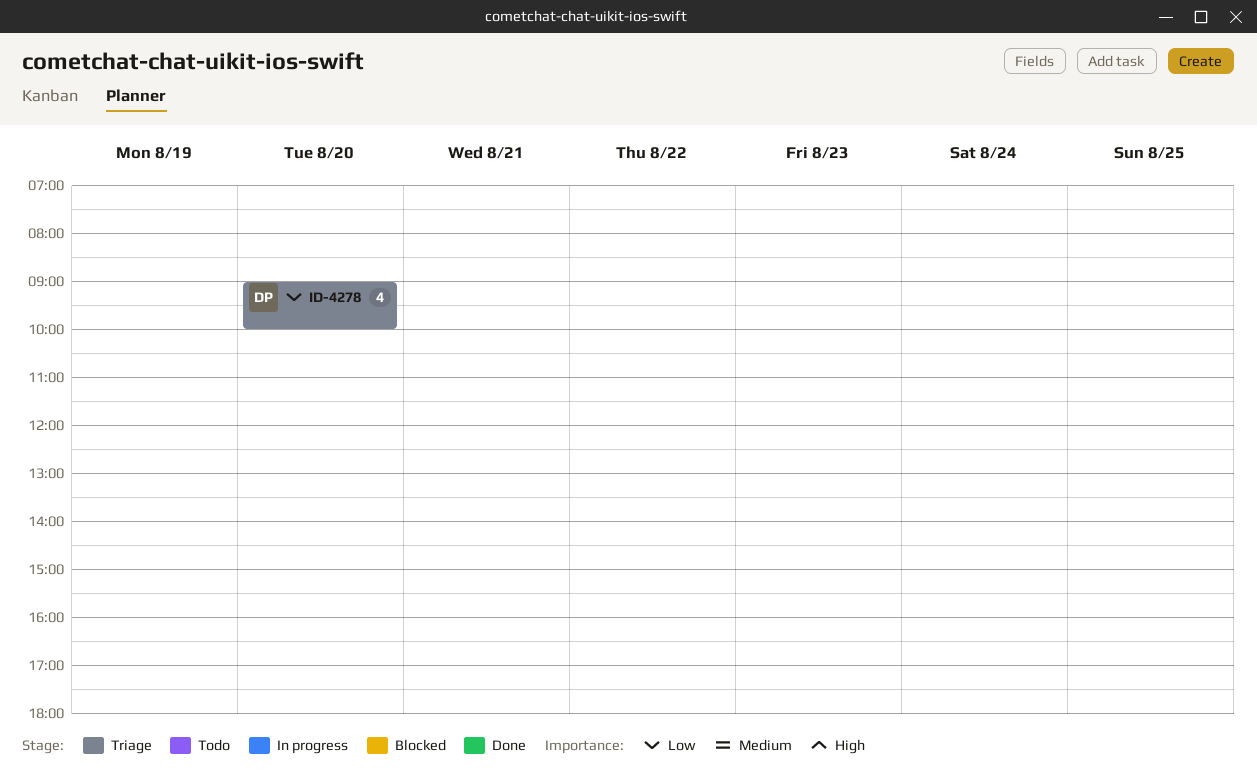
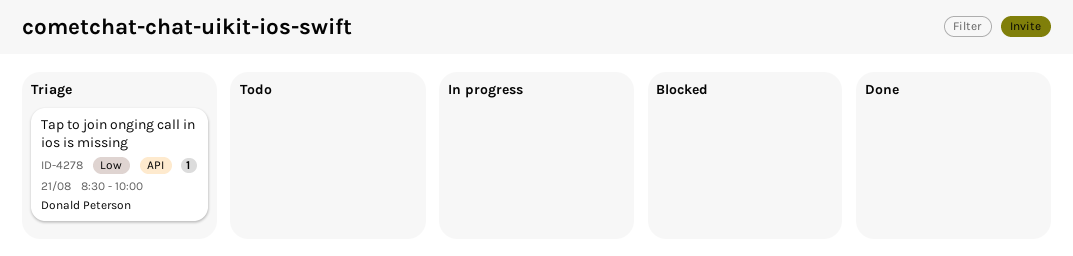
ID-4278, estimate: 4 -> 1
ID-4278, day: Aug 20 -> Aug 21
ID-4278, begins: 09:00 -> 08:30

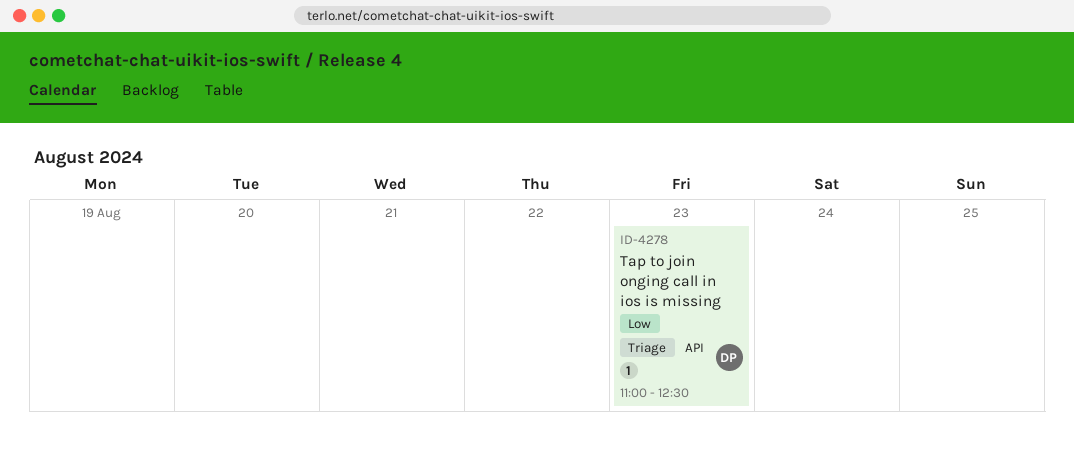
ID-4278, day: Aug 21 -> Aug 23
ID-4278, begins: 08:30 -> 11:00
ID-4278, ends: 10:00 -> 12:30

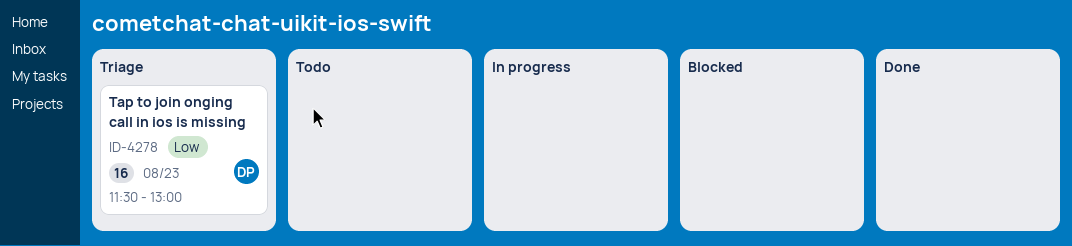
ID-4278, estimate: 1 -> 16
ID-4278, begins: 11:00 -> 11:30
ID-4278, ends: 12:30 -> 13:00

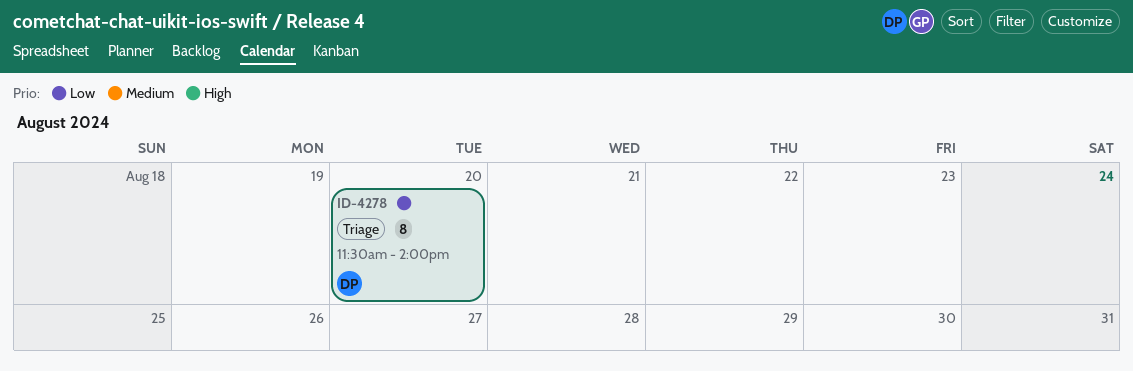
ID-4278, estimate: 16 -> 8
ID-4278, day: Aug 23 -> Aug 20
ID-4278, ends: 13:00 -> 14:00

